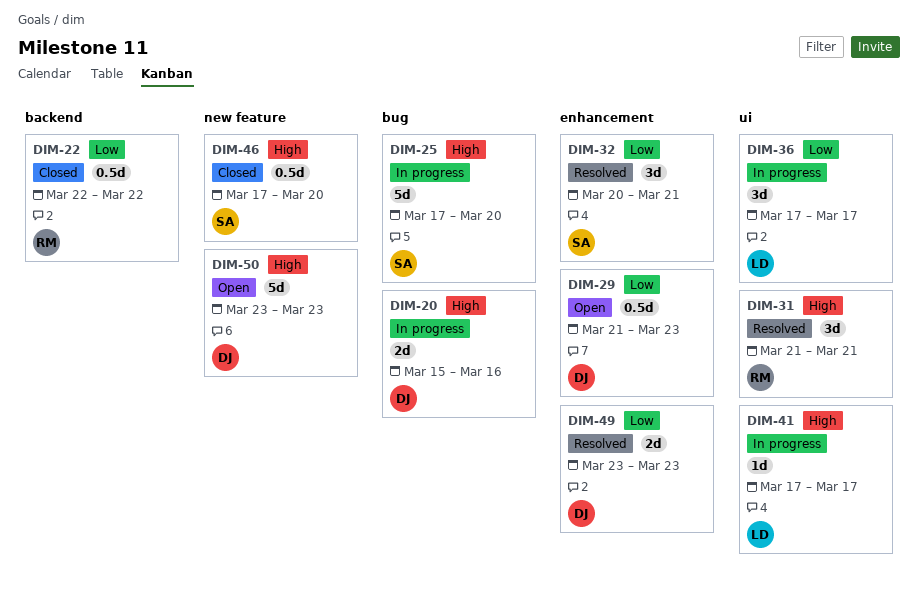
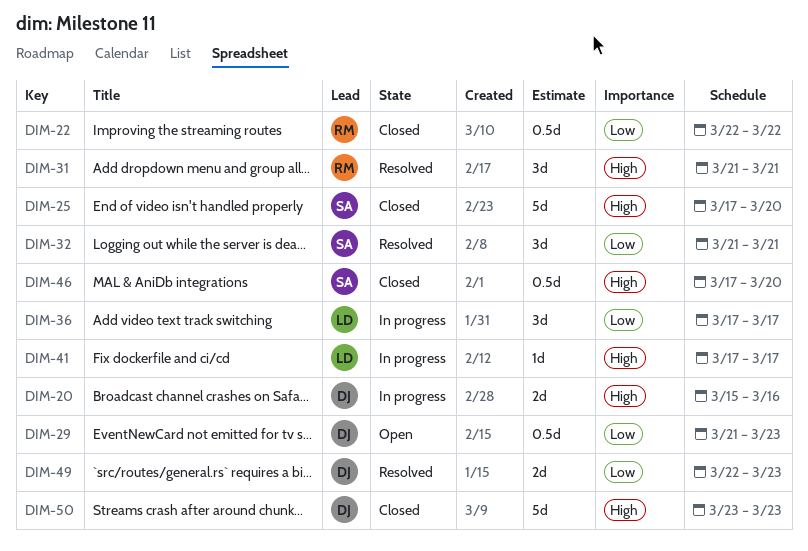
DIM-25, status: In progress -> Closed
DIM-32, start: Mar 20 -> Mar 21
DIM-49, start: Mar 23 -> Mar 22
DIM-50, status: Open -> Closed

